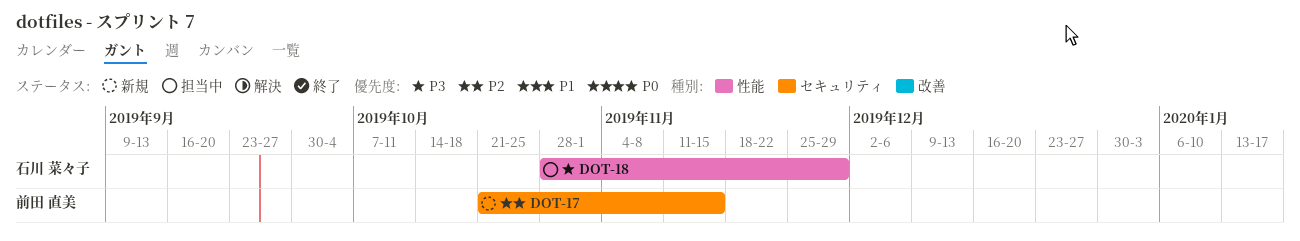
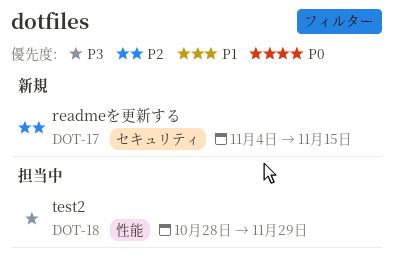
DOT-17, start: Oct 21 -> Nov 4

